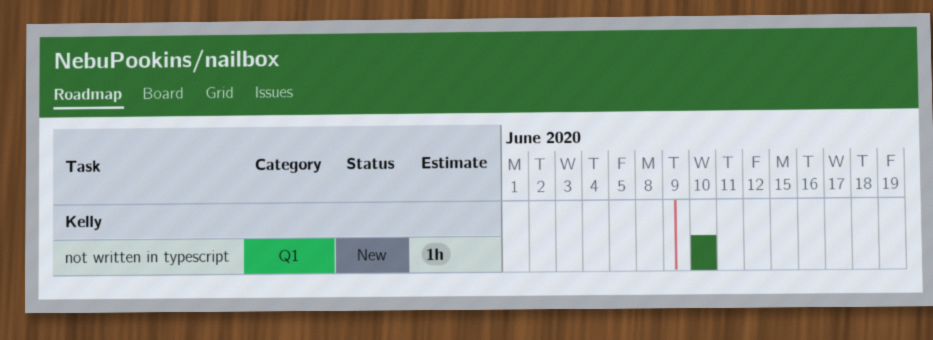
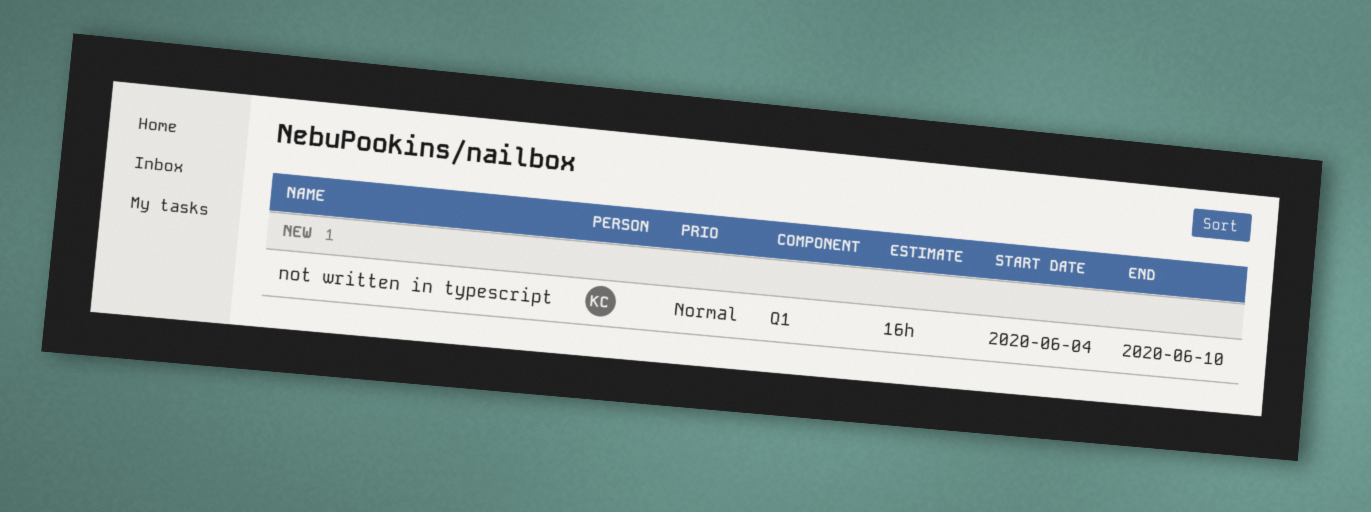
not written in typescript, estimate: 1h -> 16h
not written in typescript, start: Jun 10 -> Jun 4

